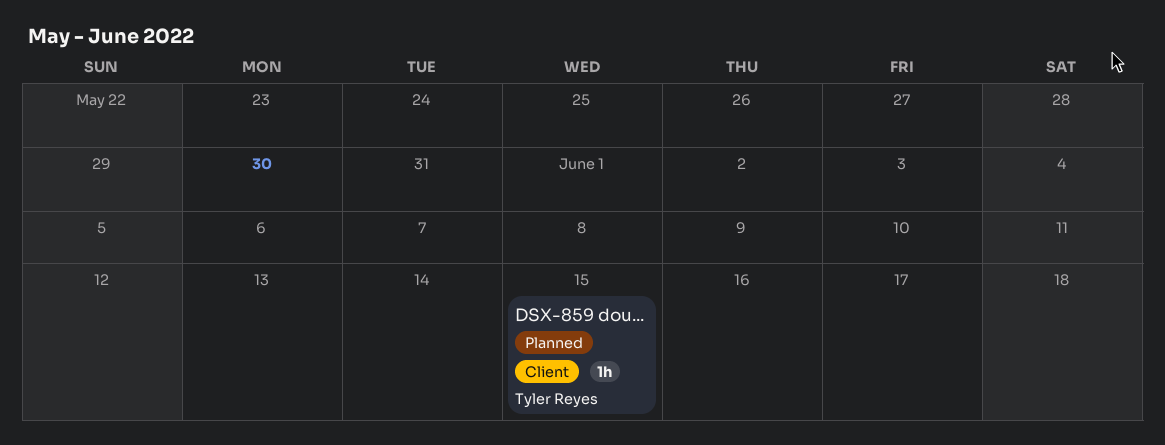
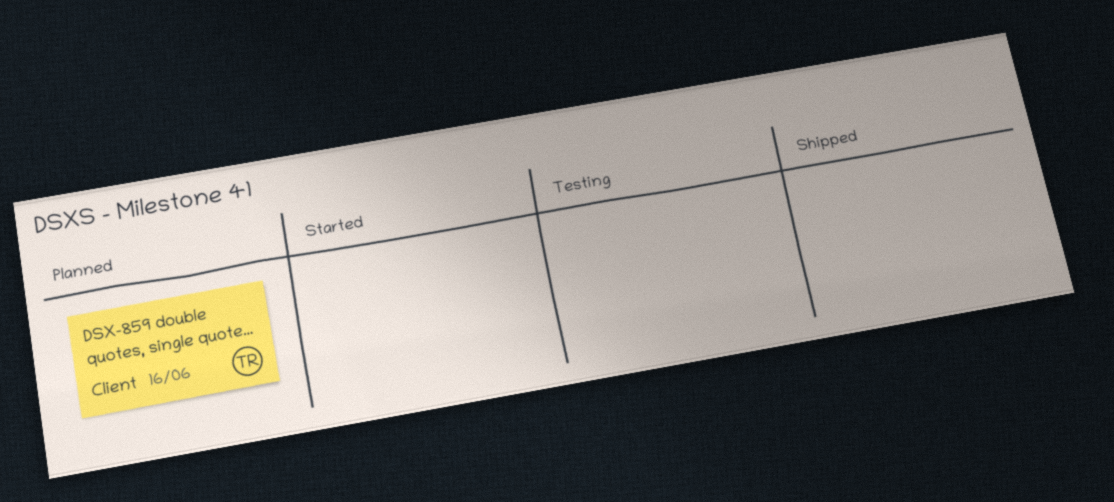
DSX-859, due: Jun 15 -> Jun 16

